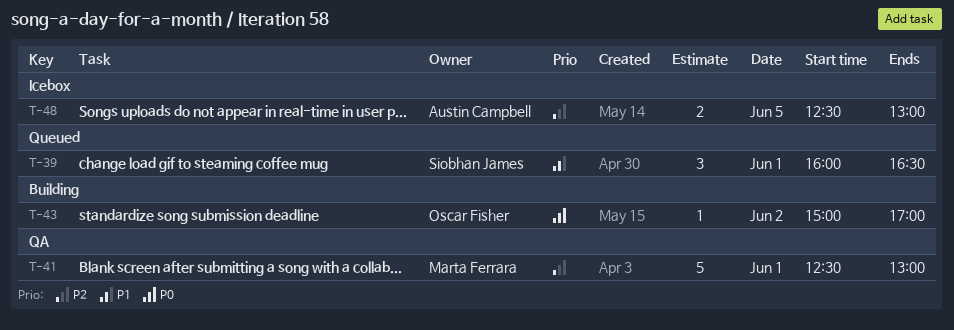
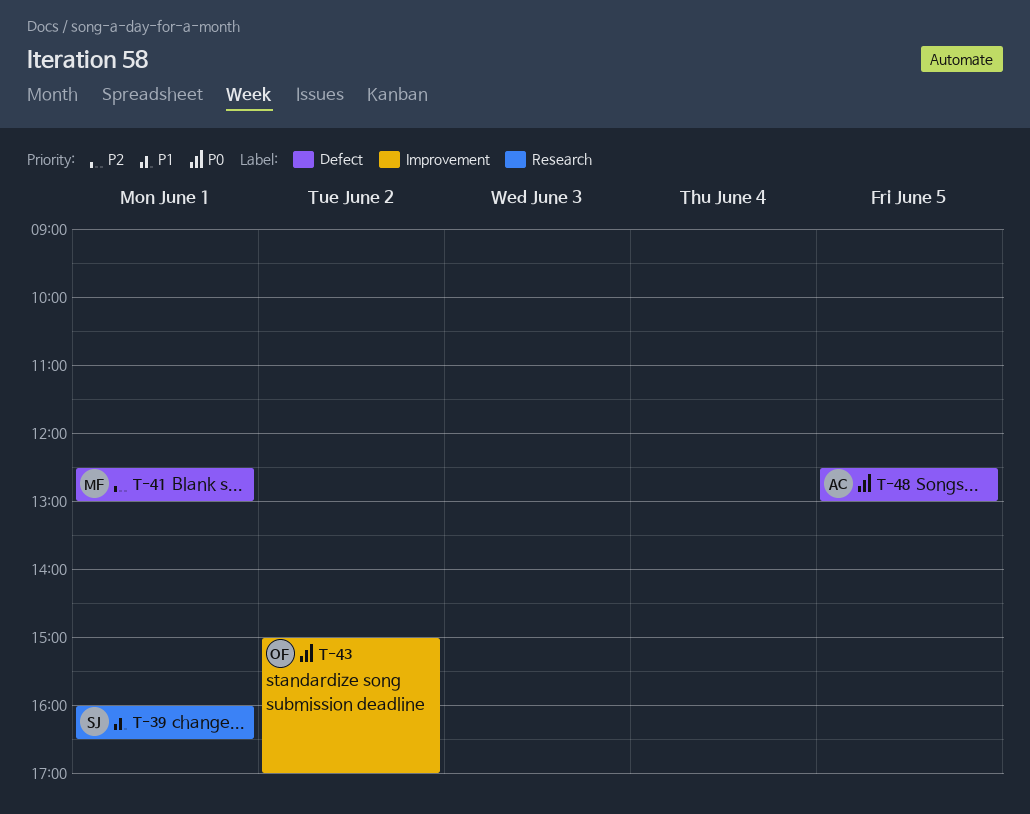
T-48, priority: P2 -> P0

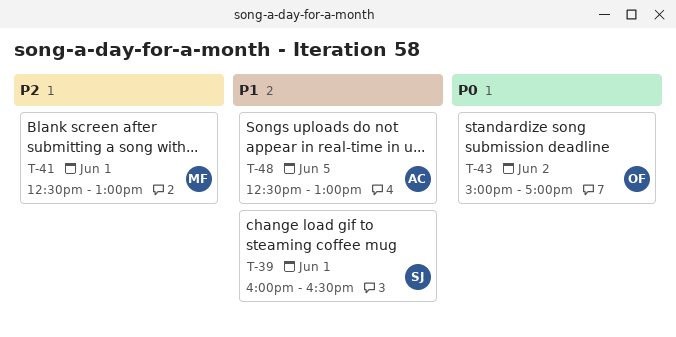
T-48, priority: P0 -> P1

